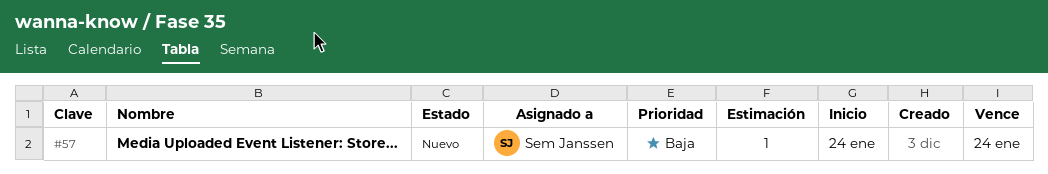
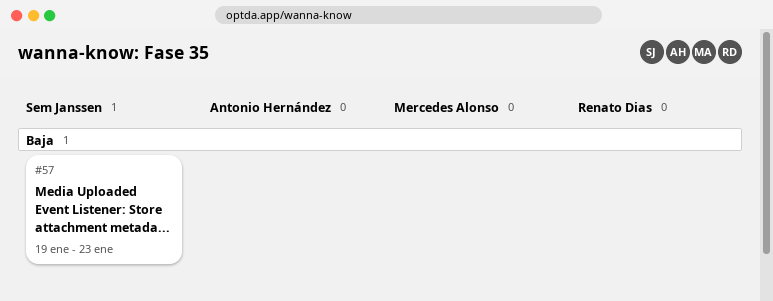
#57, start: Jan 24 -> Jan 19
#57, due: Jan 24 -> Jan 23

